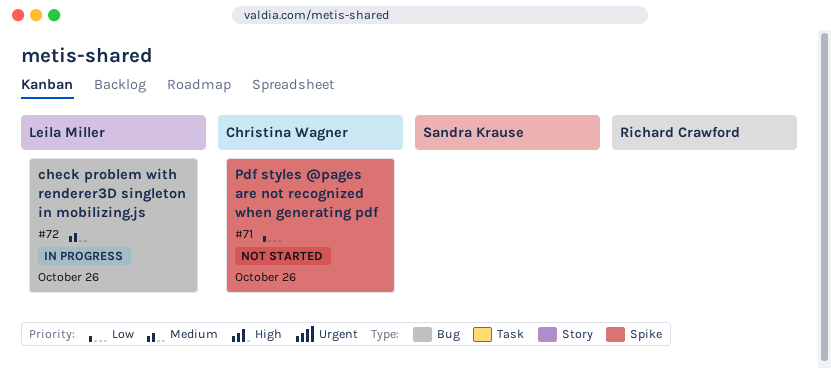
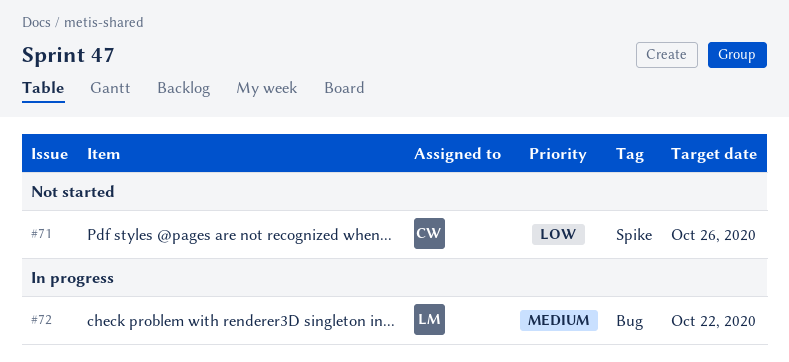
#72, due: Oct 26 -> Oct 22

